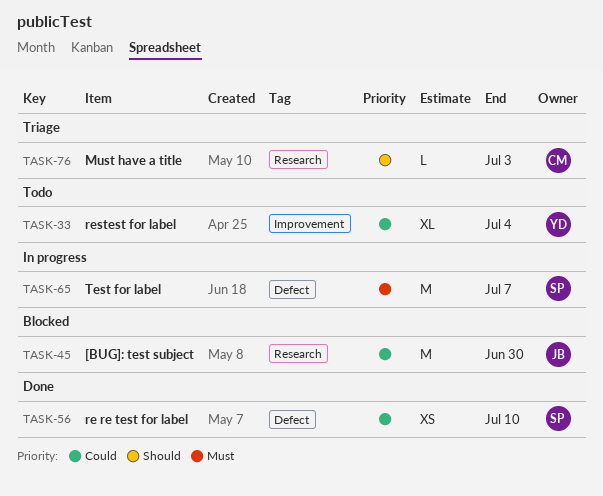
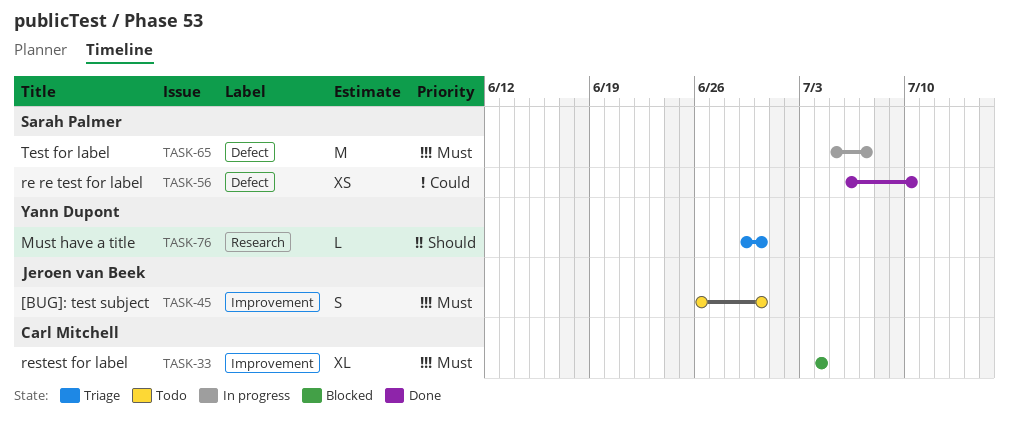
TASK-33, status: Todo -> Blocked
TASK-33, owner: Yann Dupont -> Carl Mitchell
TASK-33, priority: Could -> Must
TASK-45, status: Blocked -> Todo
TASK-45, priority: Could -> Must
TASK-45, label: Research -> Improvement
TASK-45, estimate: M -> S
TASK-76, owner: Carl Mitchell -> Yann Dupont
TASK-76, due: Jul 3 -> Jun 30

